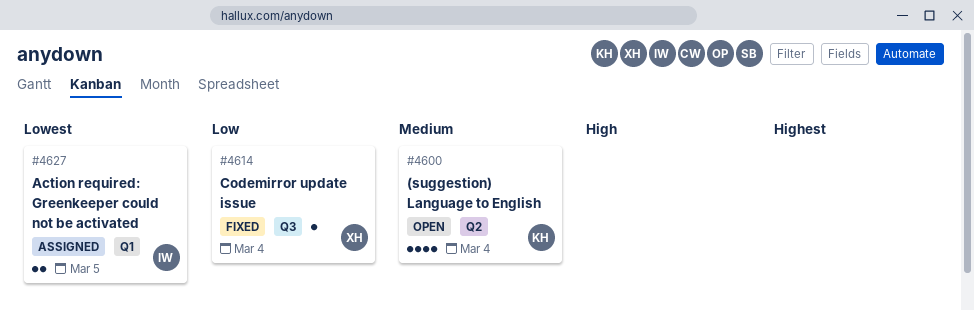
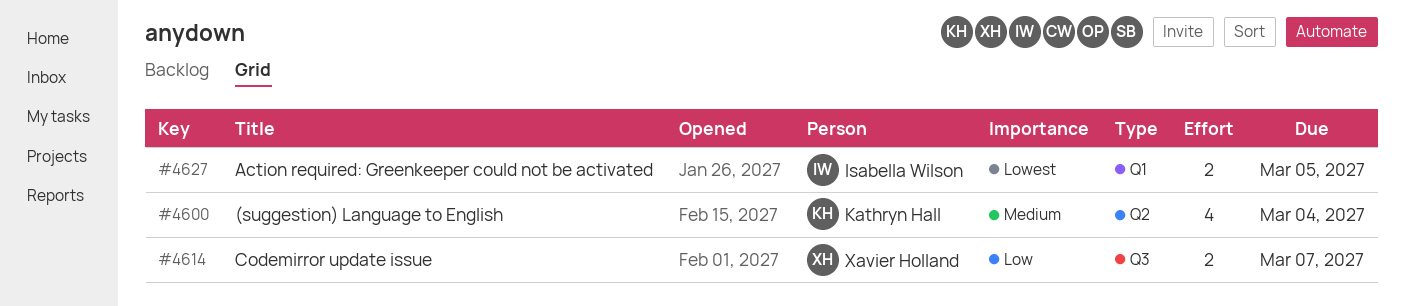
#4614, estimate: 1 -> 2
#4614, due: Mar 4 -> Mar 7

